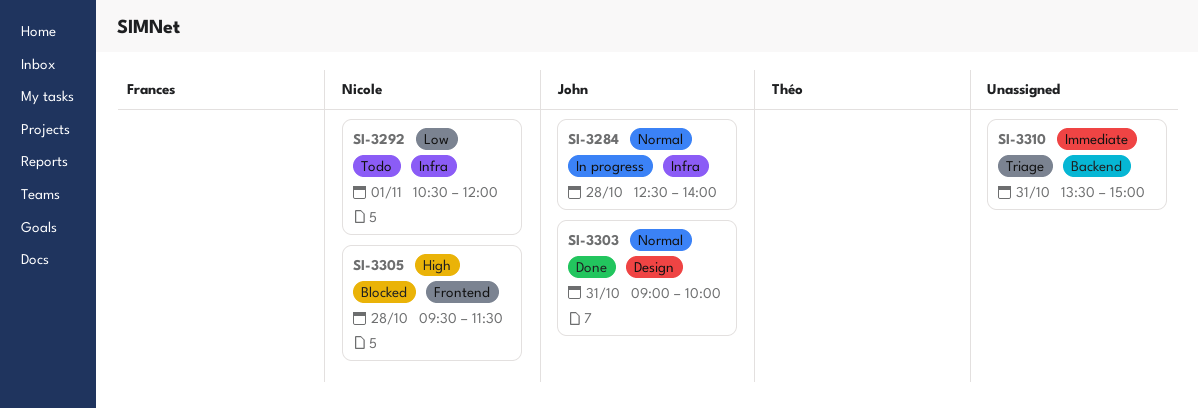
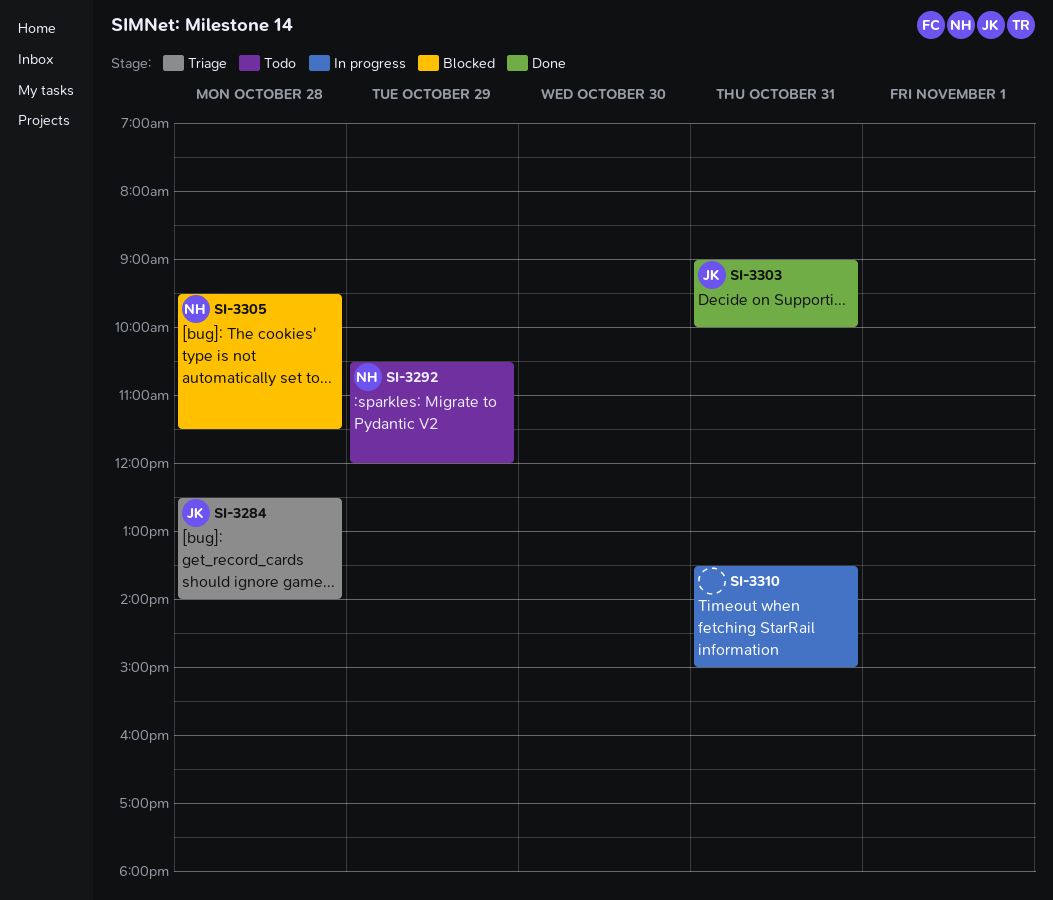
SI-3284, status: In progress -> Triage
SI-3292, day: Nov 1 -> Oct 29
SI-3310, status: Triage -> In progress

